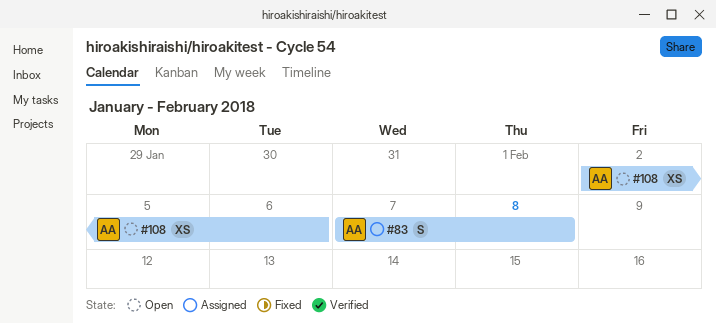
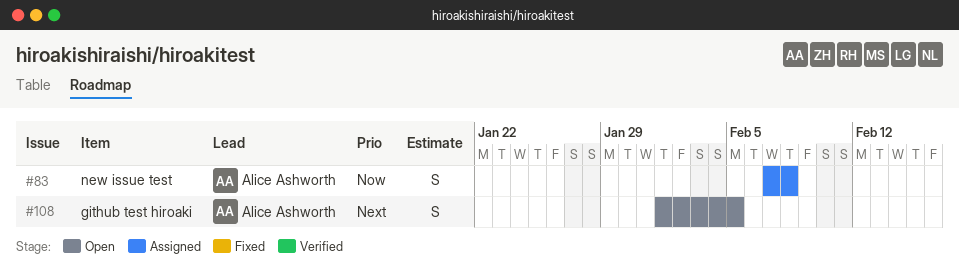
#108, estimate: XS -> S
#108, start: Feb 2 -> Feb 1
#108, due: Feb 6 -> Feb 5

